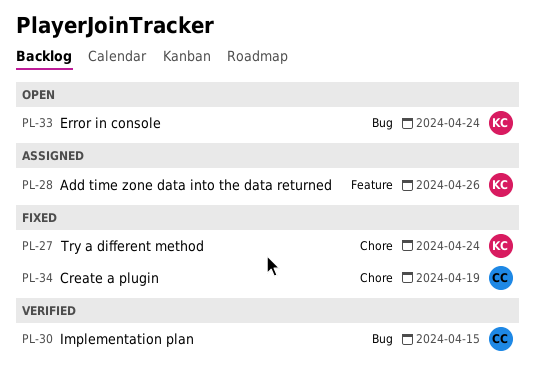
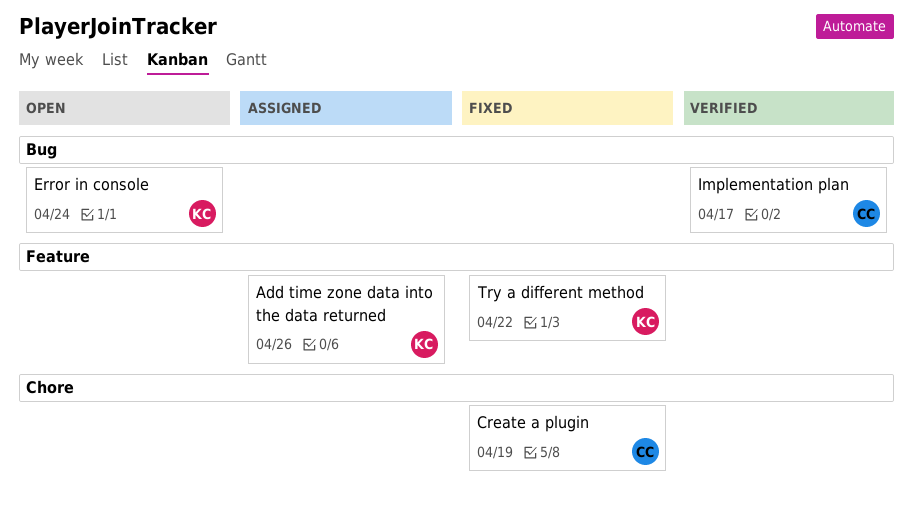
Implementation plan, due: Apr 15 -> Apr 17
Try a different method, label: Chore -> Feature
Try a different method, due: Apr 24 -> Apr 22

